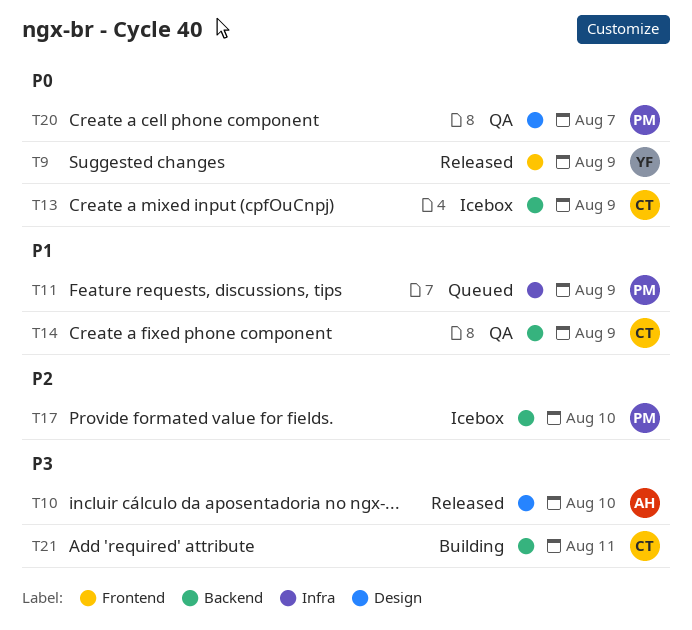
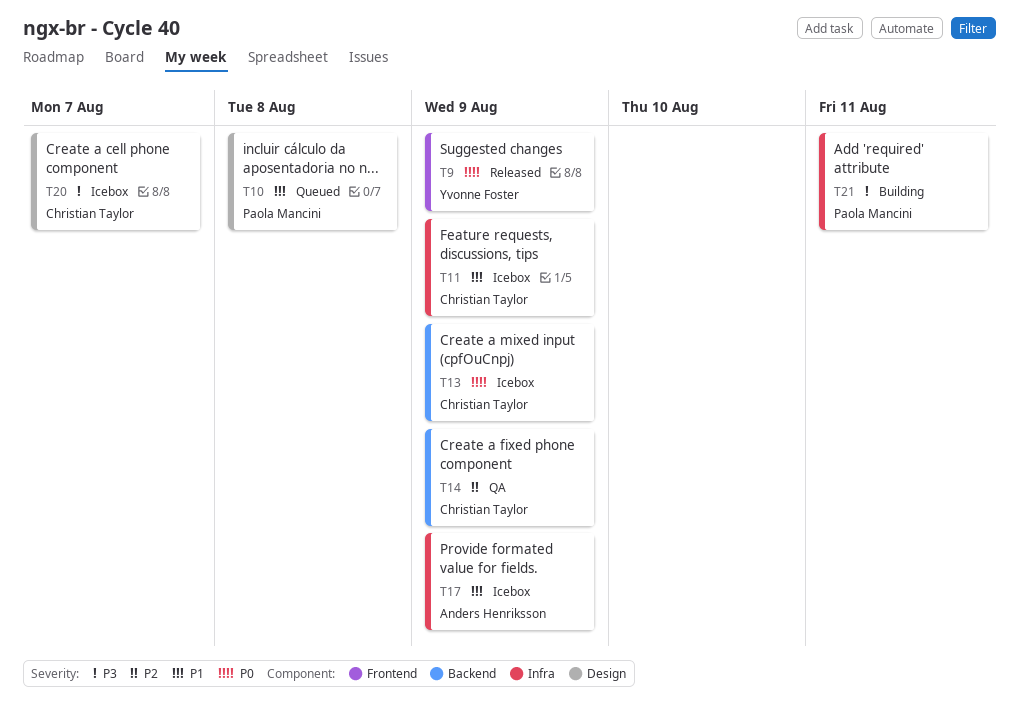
T10, status: Released -> Queued
T10, owner: Anders Henriksson -> Paola Mancini
T10, priority: P3 -> P1
T10, due: Aug 10 -> Aug 8
T11, status: Queued -> Icebox
T11, owner: Paola Mancini -> Christian Taylor
T14, priority: P1 -> P2
T17, owner: Paola Mancini -> Anders Henriksson
T17, priority: P2 -> P1
T17, label: Backend -> Infra
T17, due: Aug 10 -> Aug 9
T20, status: QA -> Icebox
T20, owner: Paola Mancini -> Christian Taylor
T20, priority: P0 -> P3
T21, owner: Christian Taylor -> Paola Mancini
T21, label: Backend -> Infra

